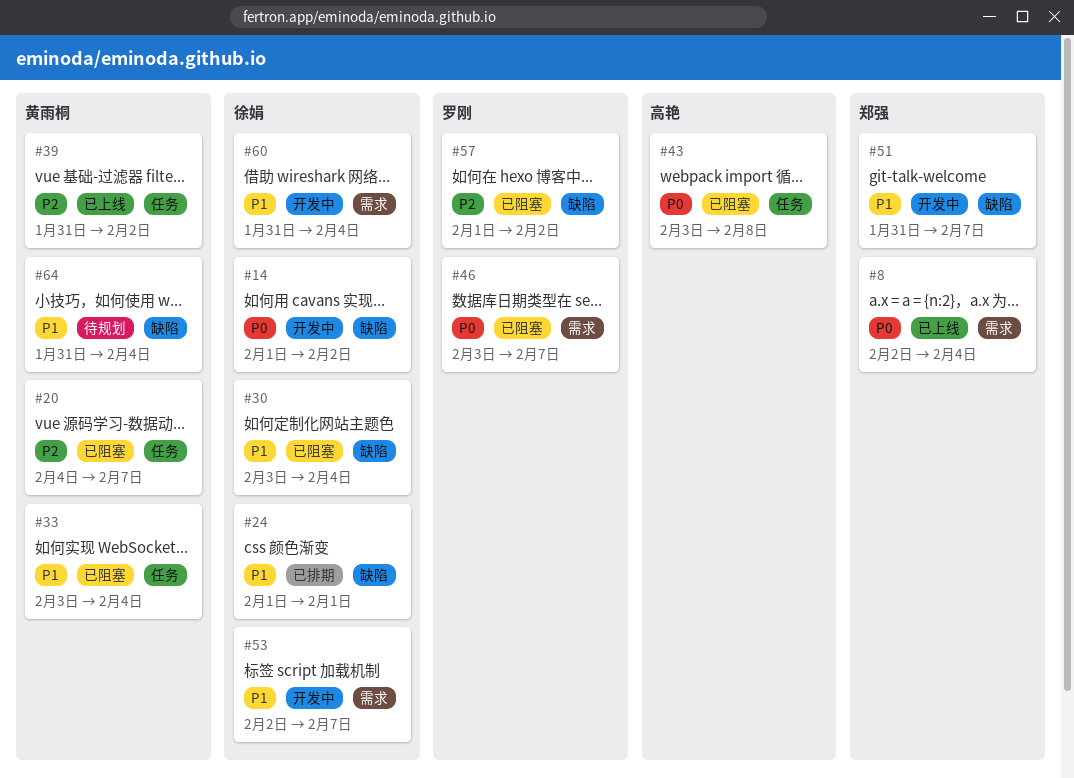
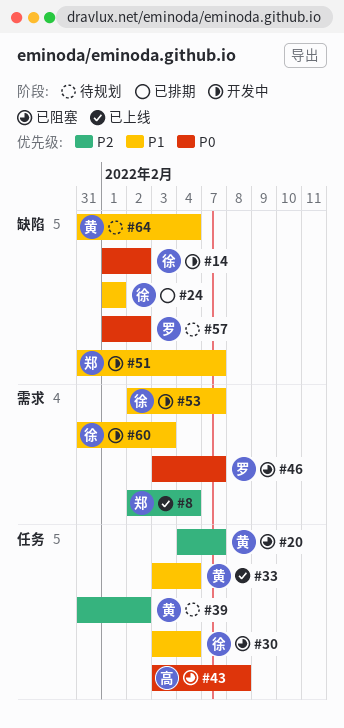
#8, priority: P0 -> P2
#30, label: 缺陷 -> 任务
#33, status: 已阻塞 -> 已上线
#39, status: 已上线 -> 待规划
#57, status: 已阻塞 -> 待规划
#57, priority: P2 -> P0
#60, due: Feb 4 -> Feb 3

